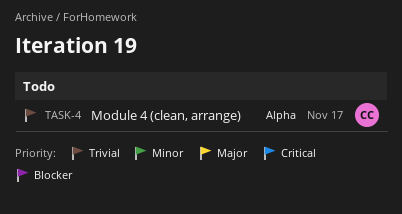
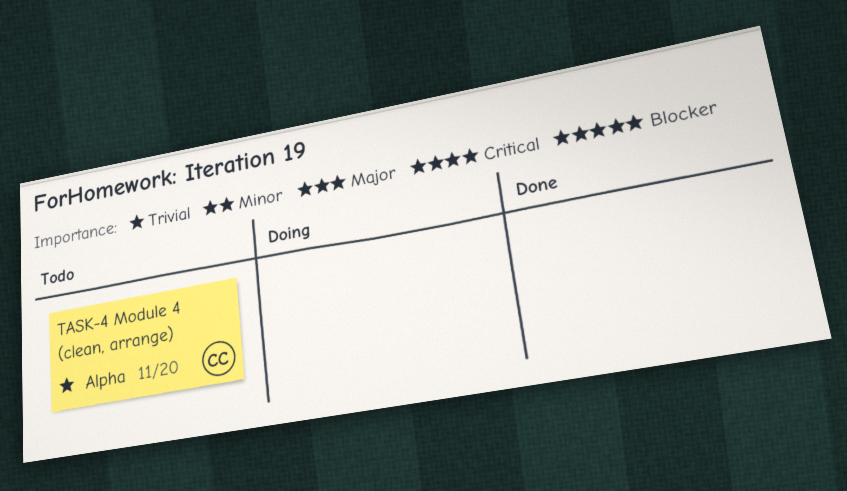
TASK-4, due: Nov 17 -> Nov 20

